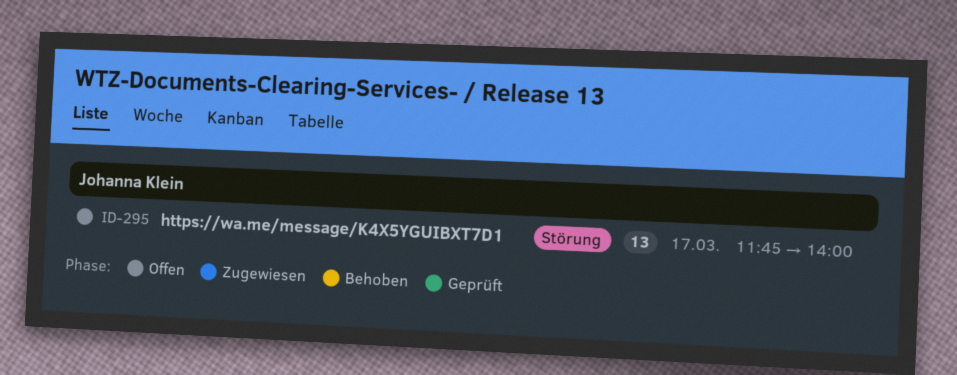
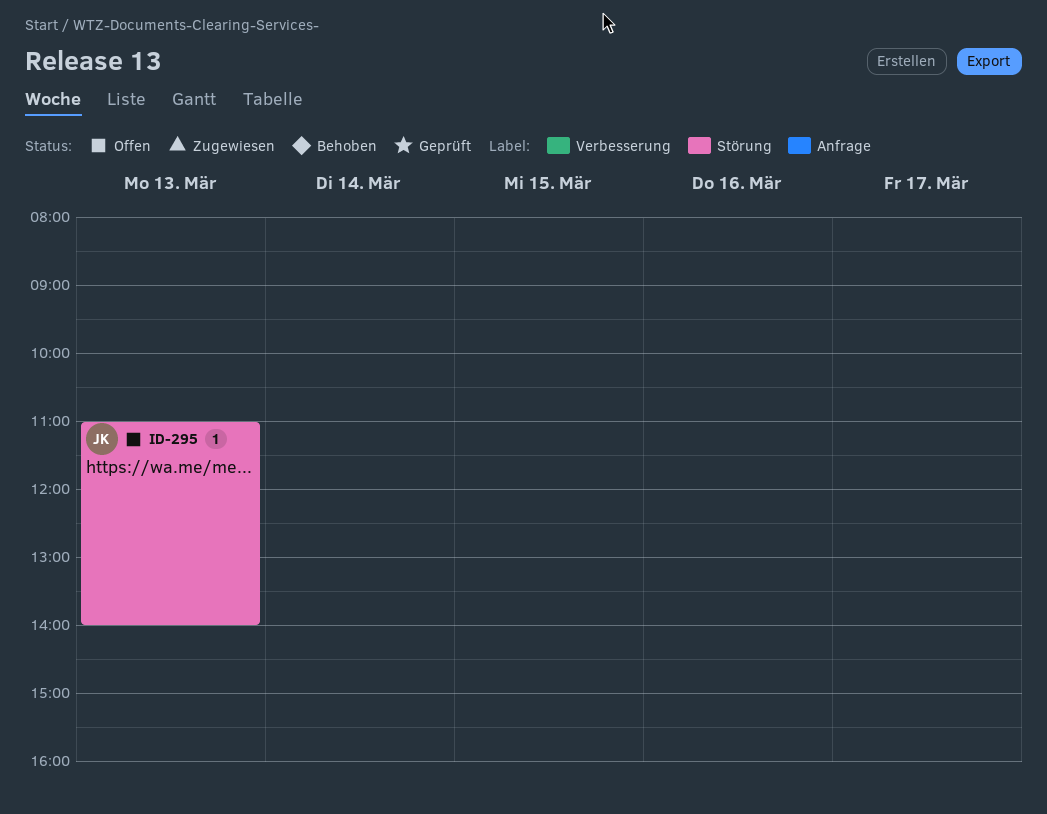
ID-295, estimate: 13 -> 1
ID-295, day: Mar 17 -> Mar 13
ID-295, begins: 11:45 -> 11:00

